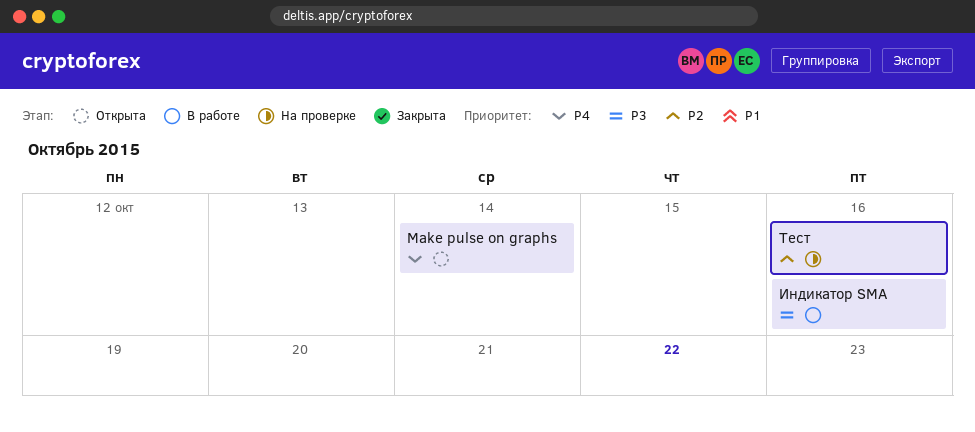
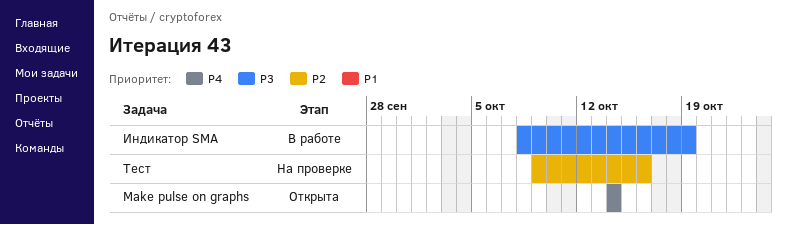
Индикатор SMA, due: Oct 16 -> Oct 19

